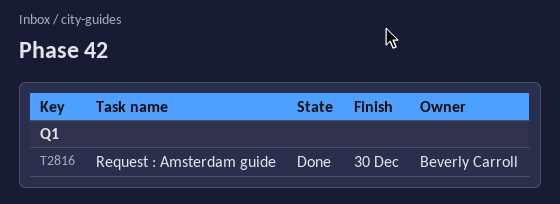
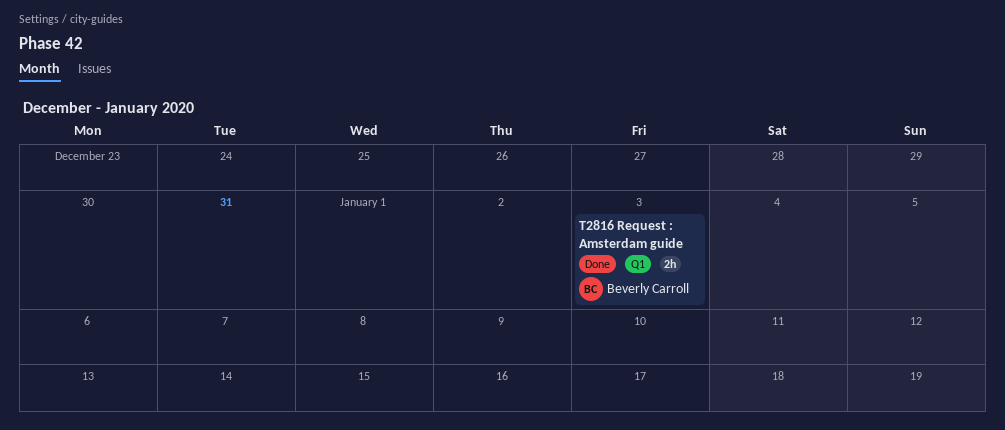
T2816, due: Dec 30 -> Jan 3

